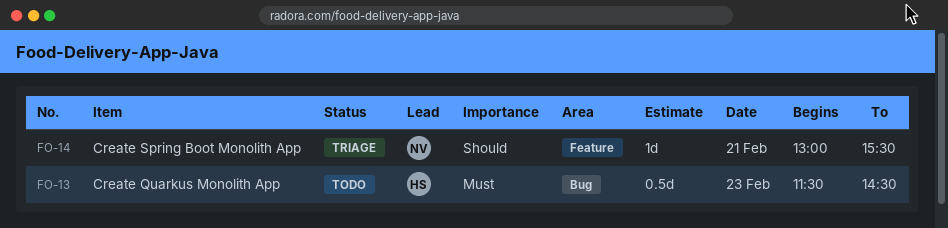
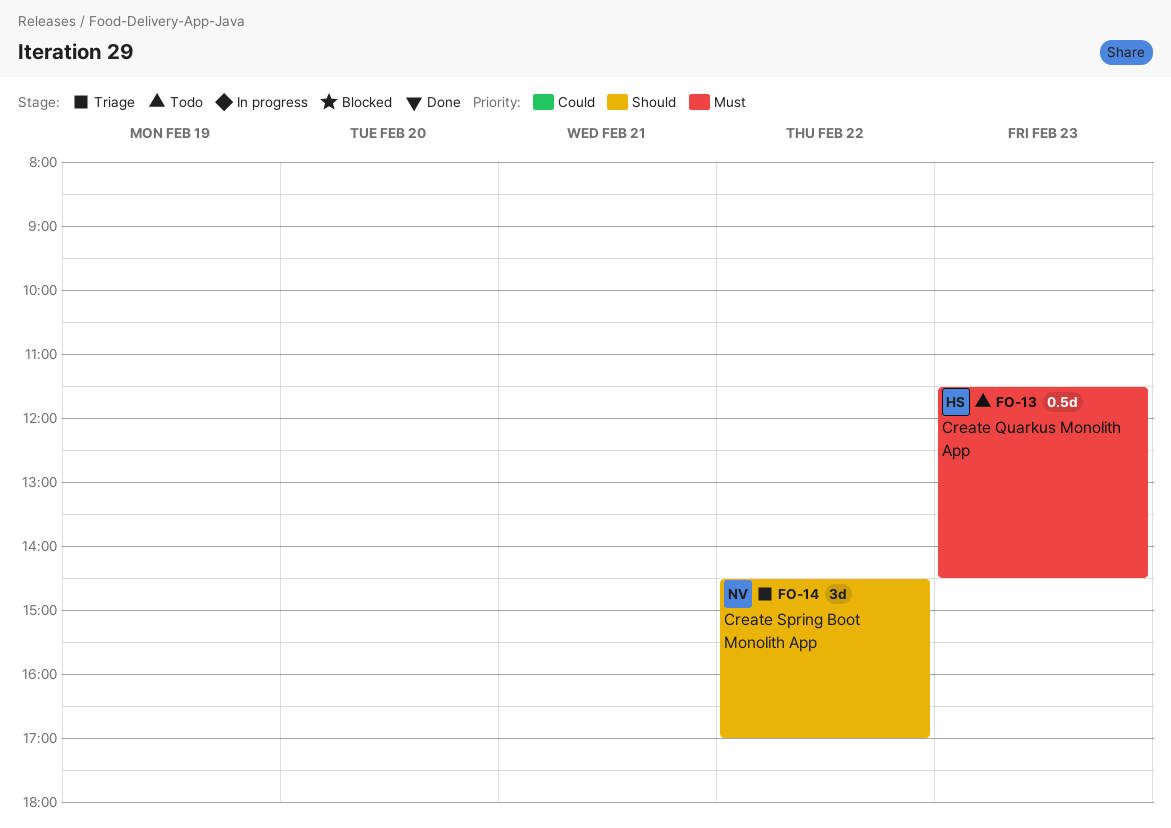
FO-14, estimate: 1d -> 3d
FO-14, day: Feb 21 -> Feb 22
FO-14, begins: 13:00 -> 14:30
FO-14, ends: 15:30 -> 17:00

